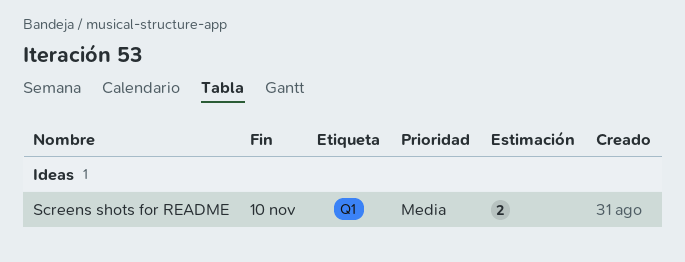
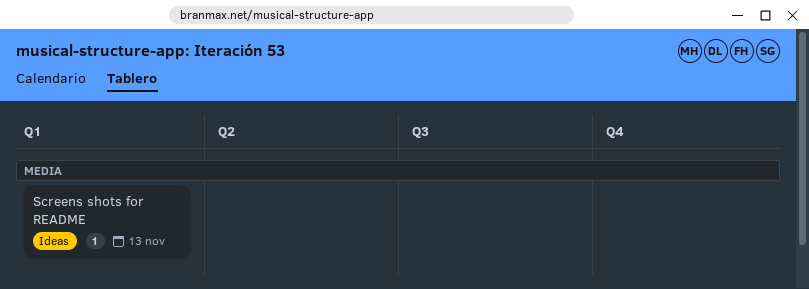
Screens shots for README, estimate: 2 -> 1
Screens shots for README, due: Nov 10 -> Nov 13

